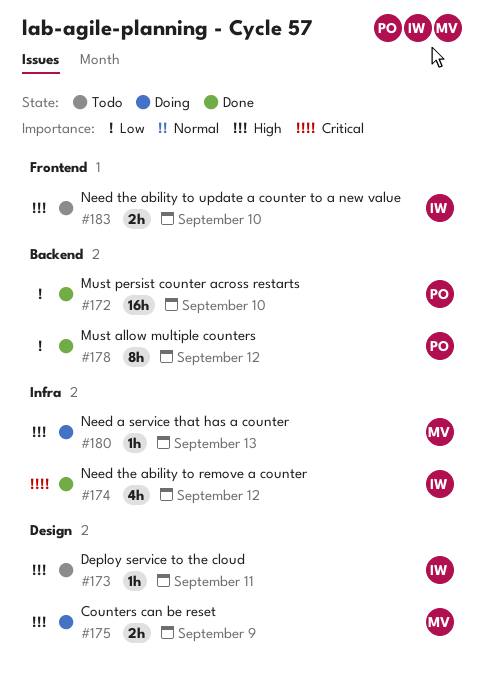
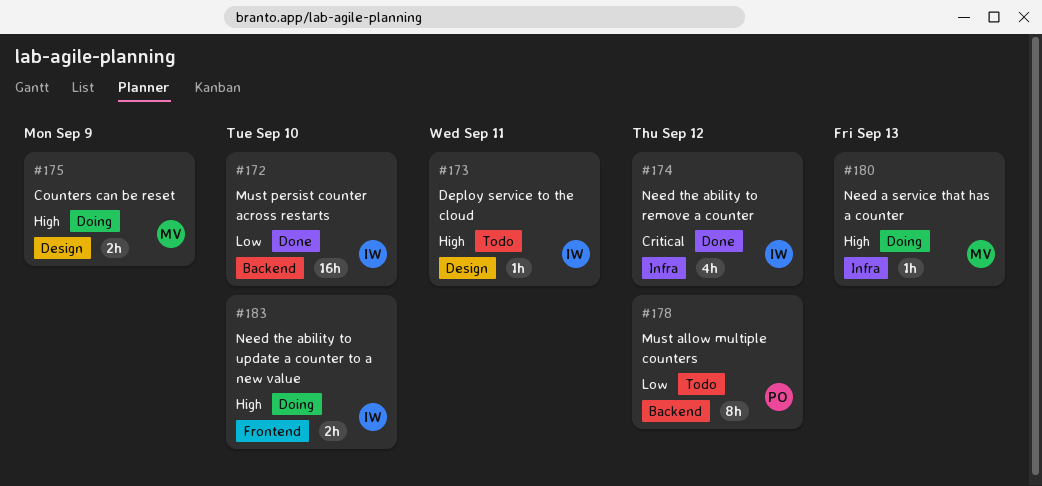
#172, owner: PO -> IW
#178, status: Done -> Todo
#183, status: Todo -> Doing

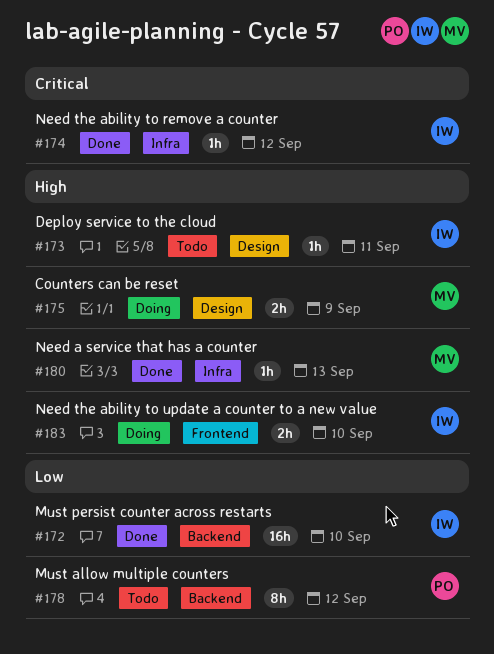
#174, estimate: 4h -> 1h
#180, status: Doing -> Done

